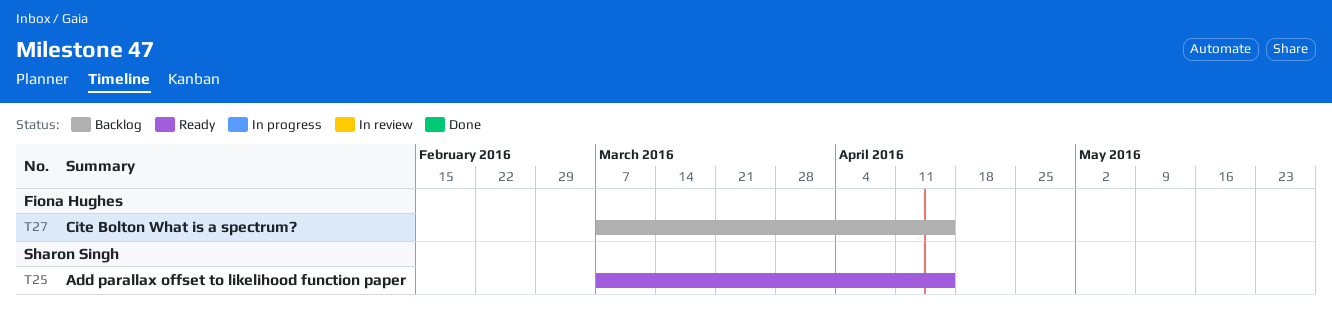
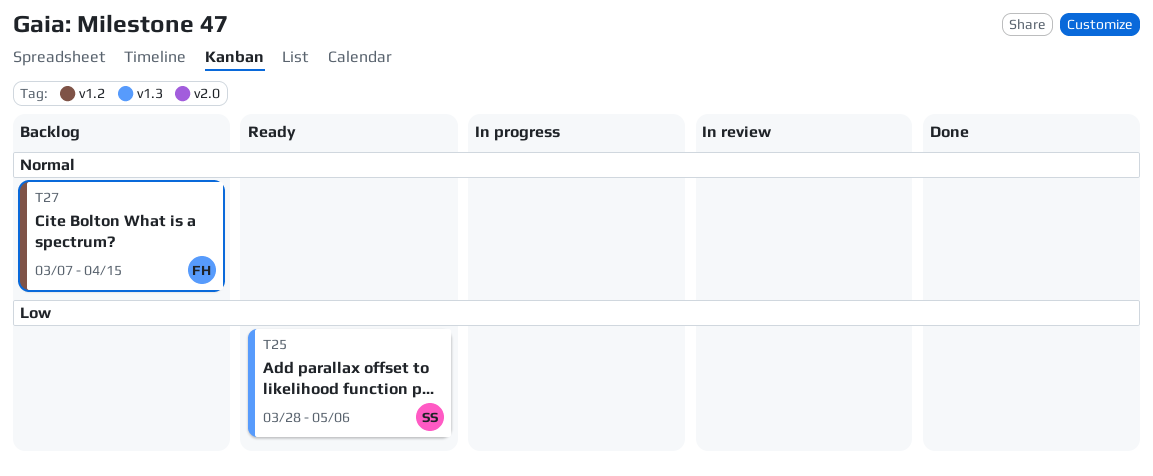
T25, start: Mar 7 -> Mar 28
T25, due: Apr 15 -> May 6

